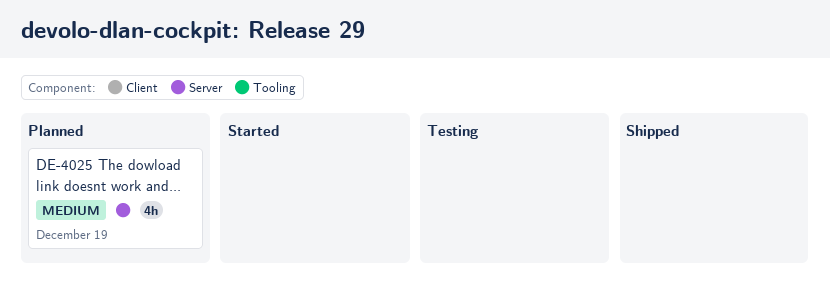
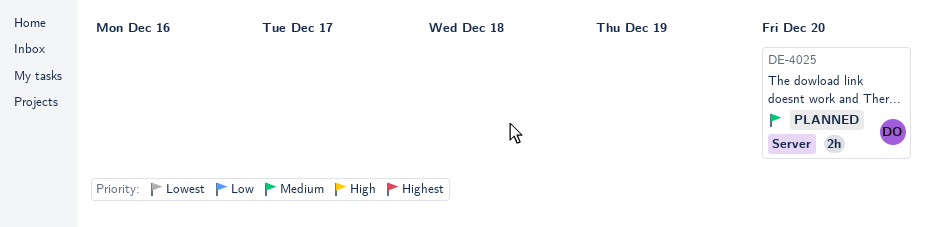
DE-4025, estimate: 4h -> 2h
DE-4025, due: Dec 19 -> Dec 20

